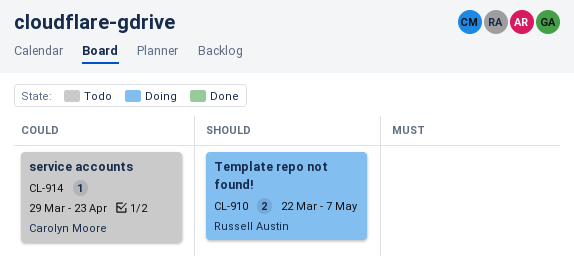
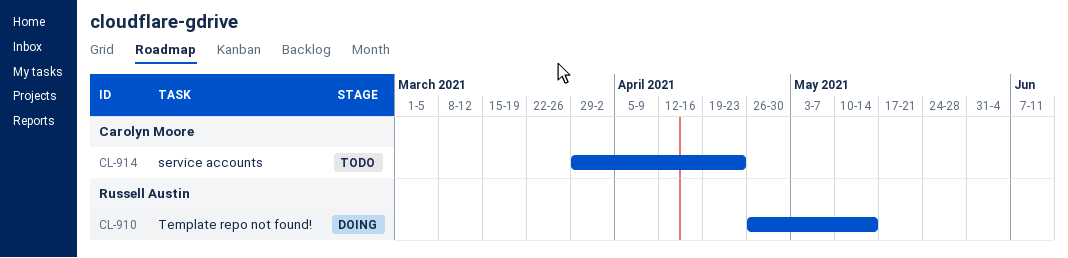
CL-910, start: Mar 22 -> Apr 26
CL-910, due: May 7 -> May 14

